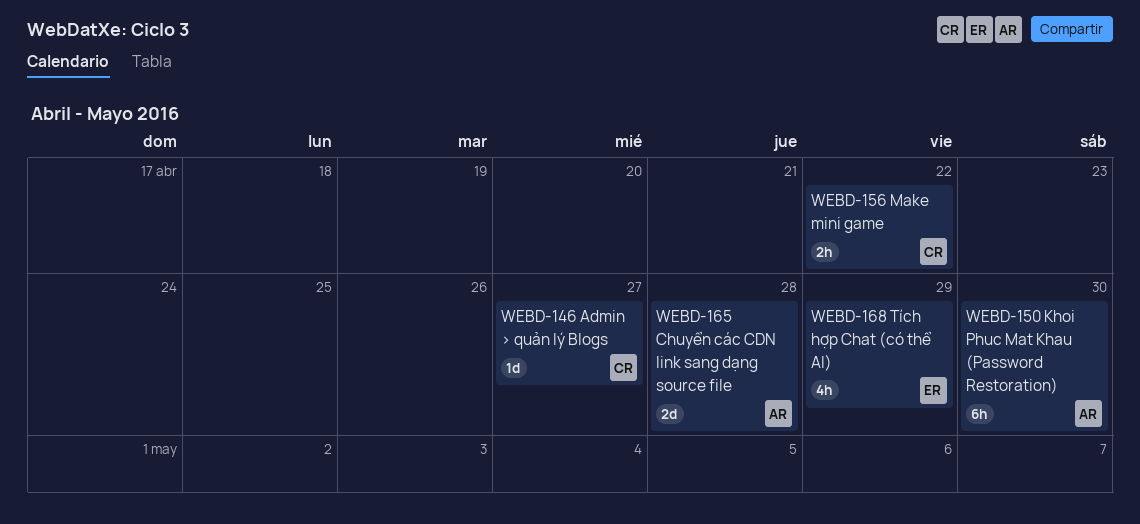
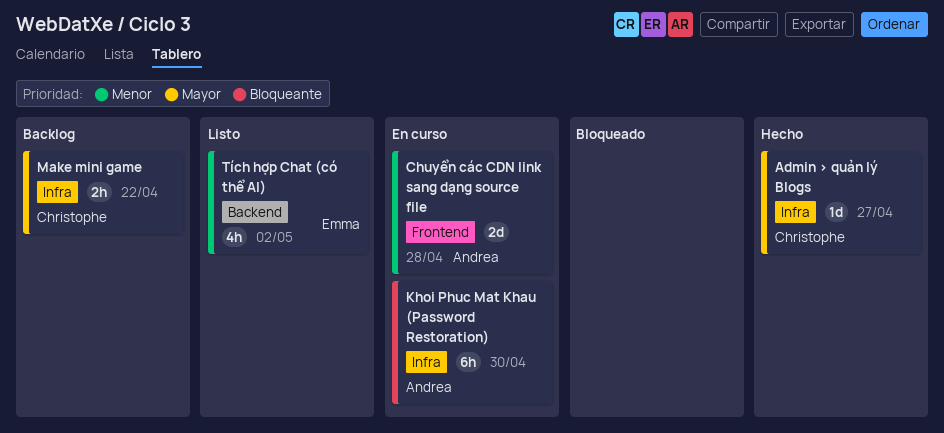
Tích hợp Chat (có thể AI), due: Apr 29 -> May 2

